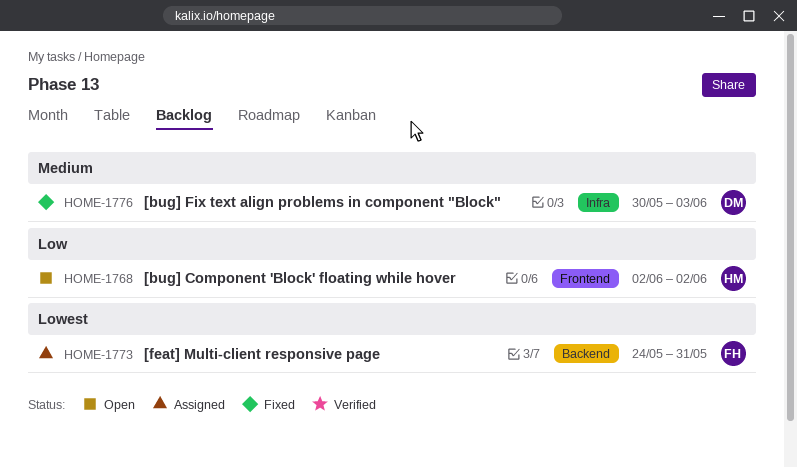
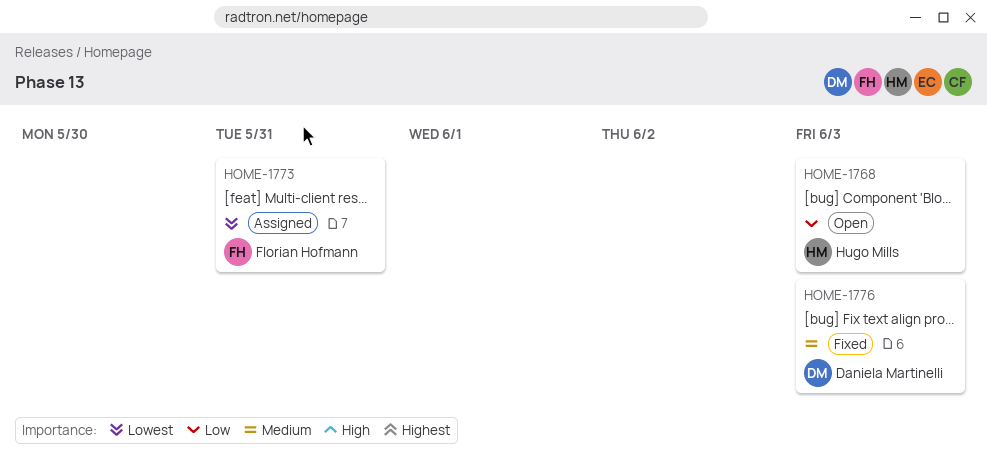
HOME-1768, due: Jun 2 -> Jun 3

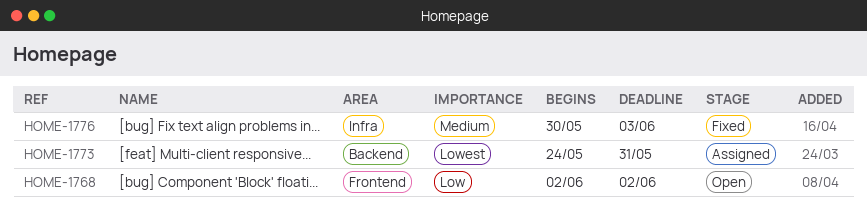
HOME-1768, due: Jun 3 -> Jun 2

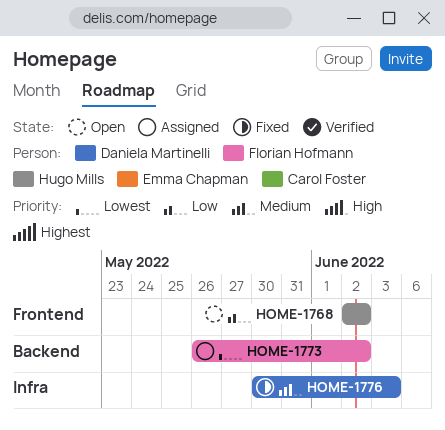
HOME-1773, start: May 24 -> May 26
HOME-1773, due: May 31 -> Jun 2

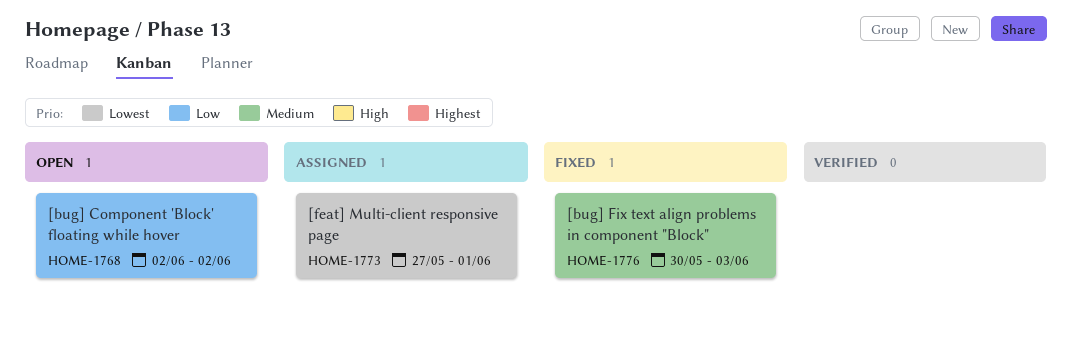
HOME-1773, start: May 26 -> May 27
HOME-1773, due: Jun 2 -> Jun 1

